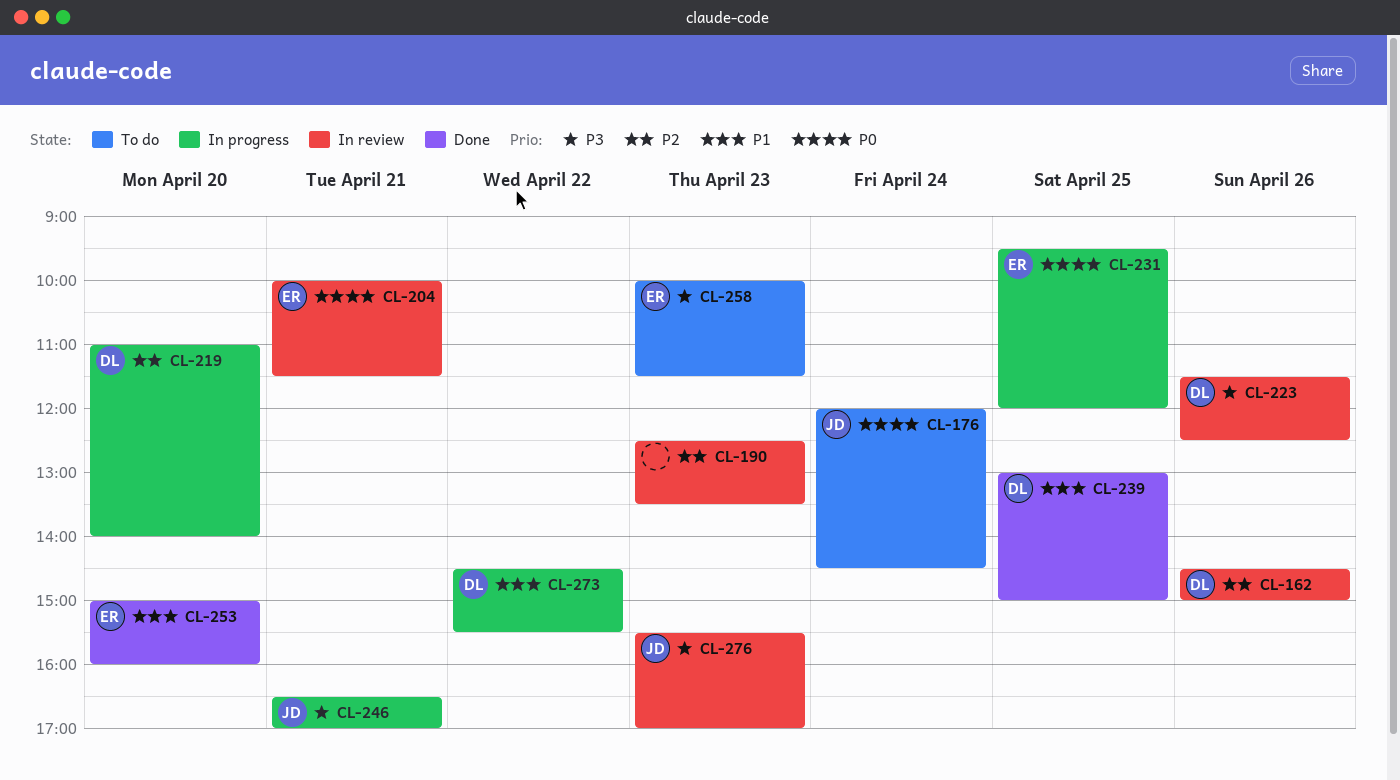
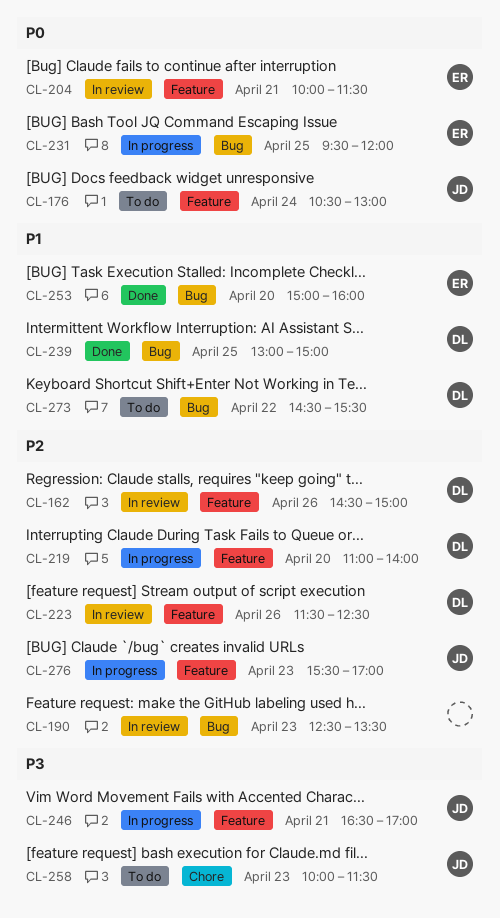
CL-176, begins: 12:00 -> 10:30
CL-176, ends: 14:30 -> 13:00
CL-223, priority: P3 -> P2
CL-258, owner: ER -> JD
CL-273, status: In progress -> To do
CL-276, status: In review -> In progress
CL-276, priority: P3 -> P2

